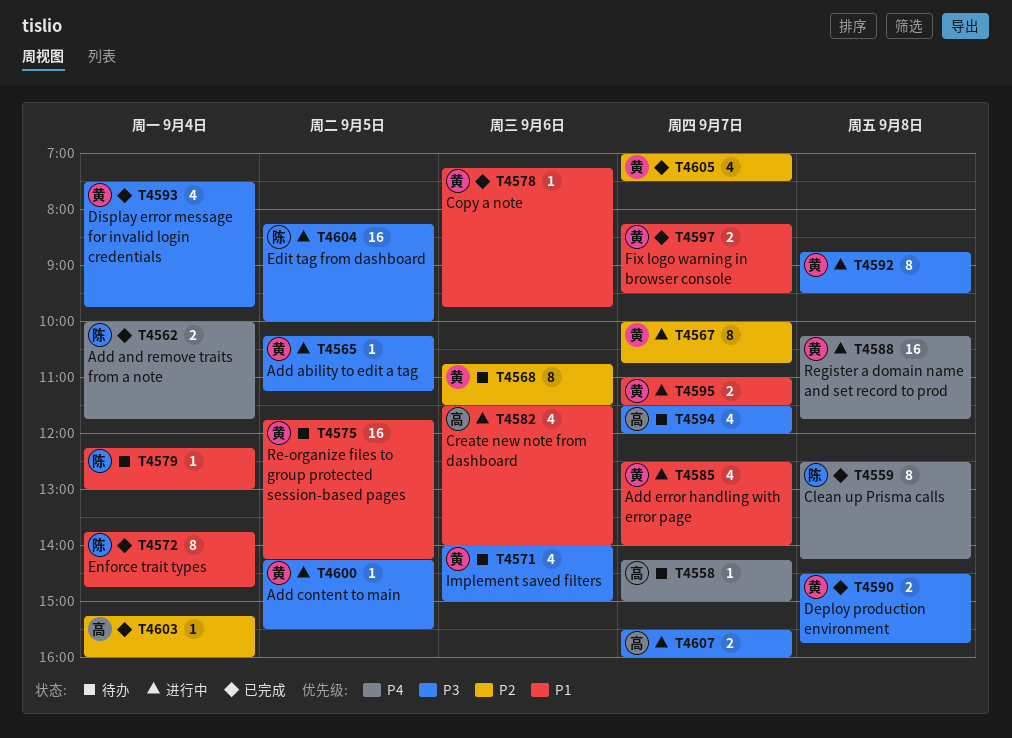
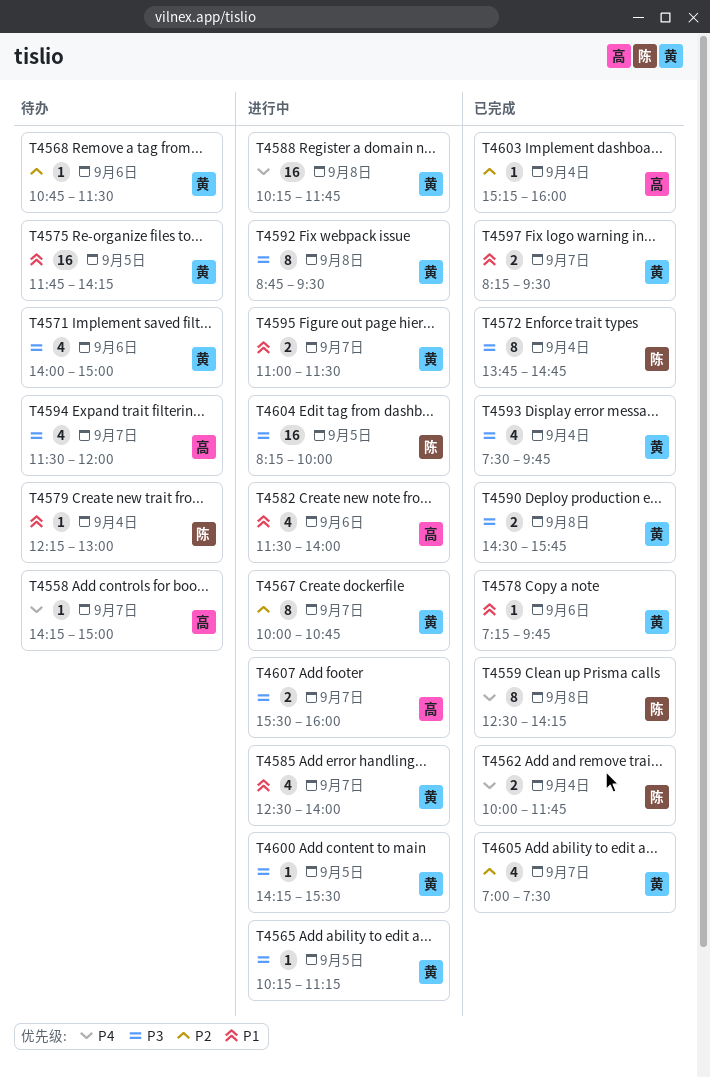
T4568, estimate: 8 -> 1
T4572, priority: P1 -> P3

